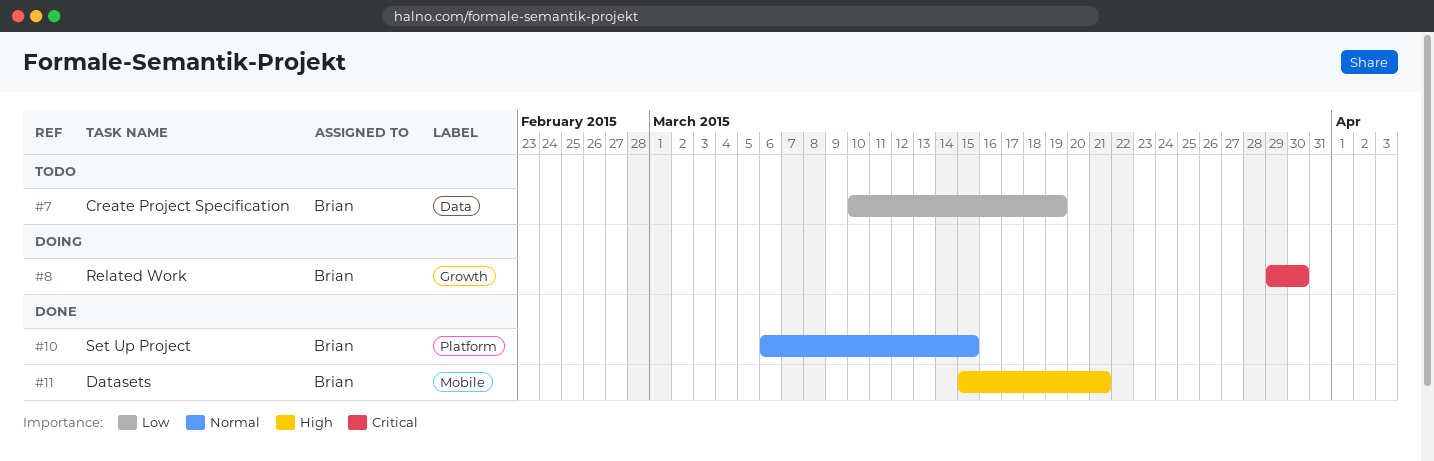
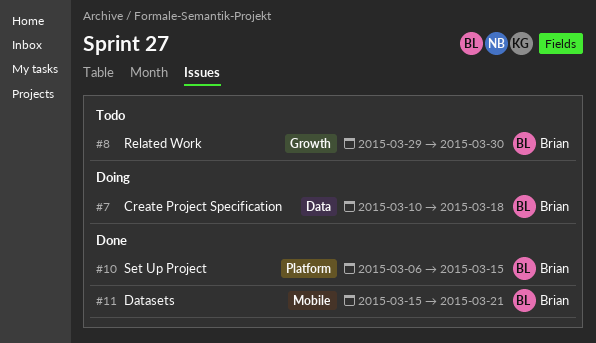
#7, status: Todo -> Doing
#7, due: Mar 19 -> Mar 18
#8, status: Doing -> Todo

